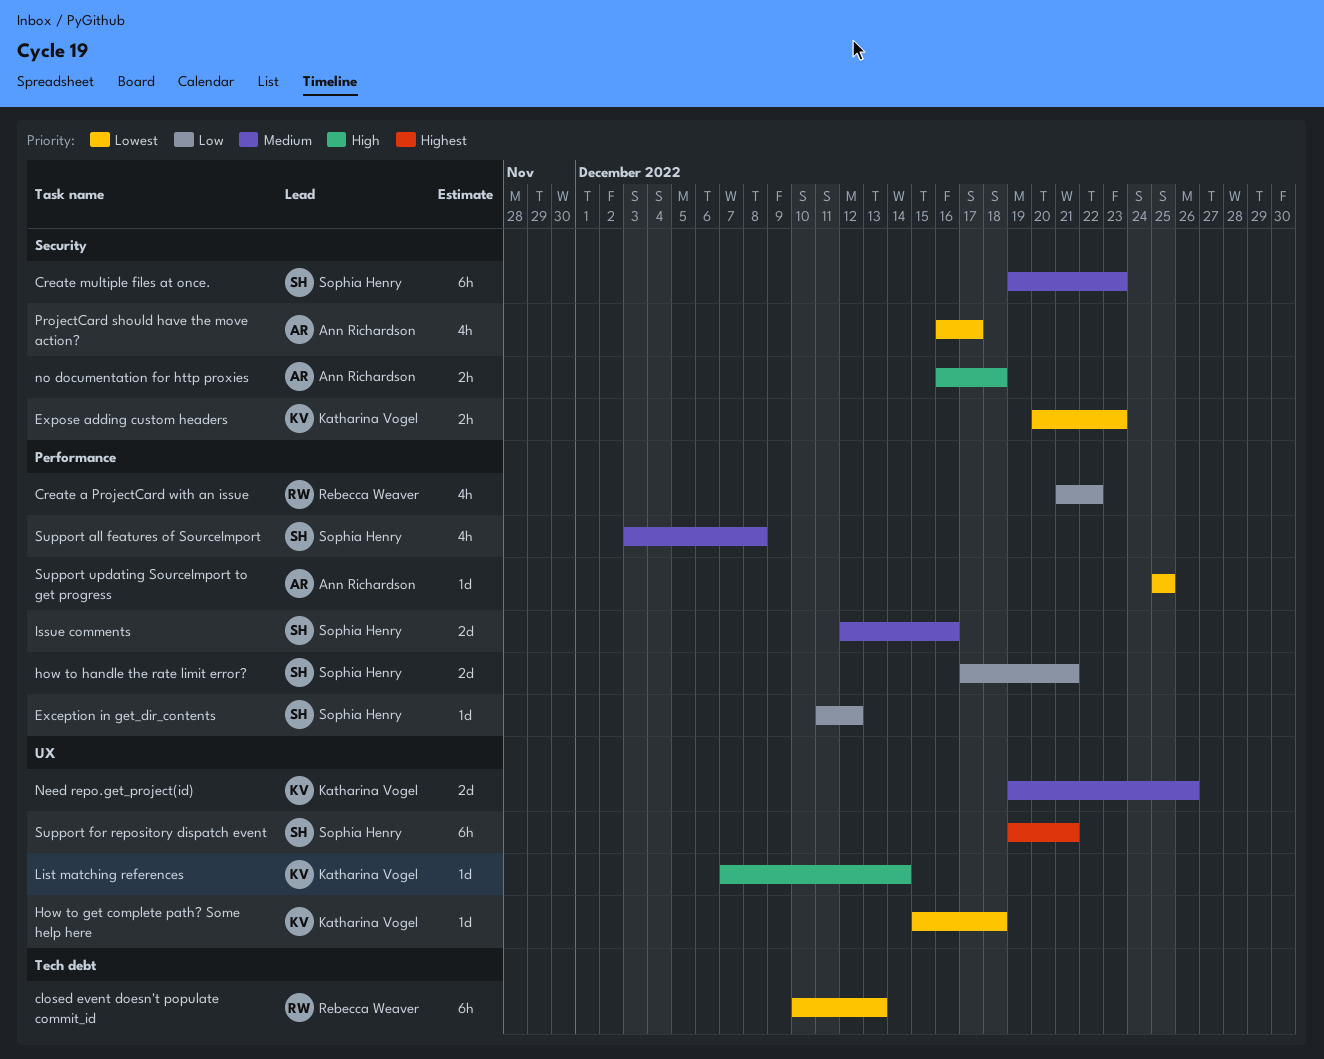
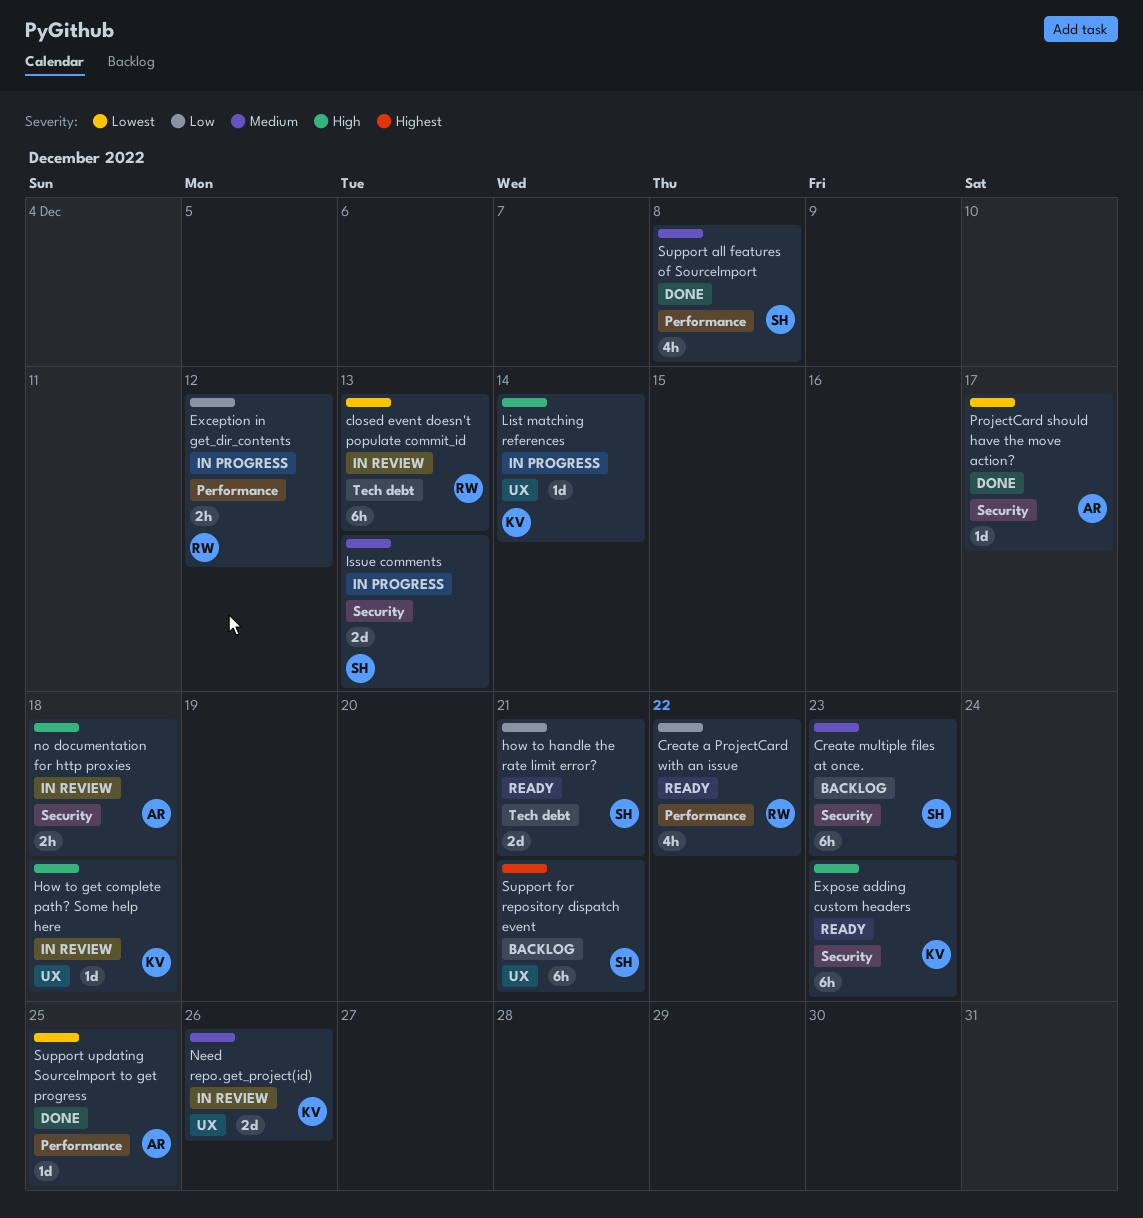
Exception in get_dir_contents, owner: Sophia Henry -> Rebecca Weaver
Exception in get_dir_contents, estimate: 1d -> 2h
Expose adding custom headers, priority: Lowest -> High
Expose adding custom headers, estimate: 2h -> 6h
How to get complete path? Some help here, priority: Lowest -> High
how to handle the rate limit error?, label: Performance -> Tech debt
Issue comments, label: Performance -> Security
Issue comments, due: Dec 16 -> Dec 13
ProjectCard should have the move action?, estimate: 4h -> 1d

